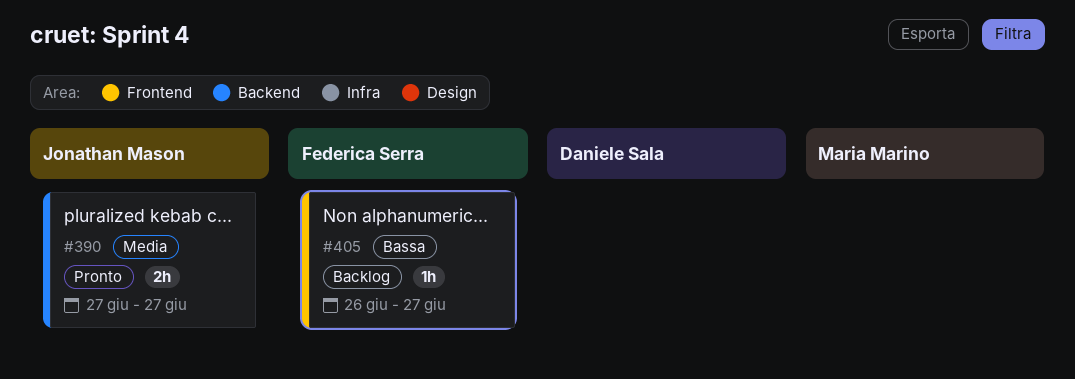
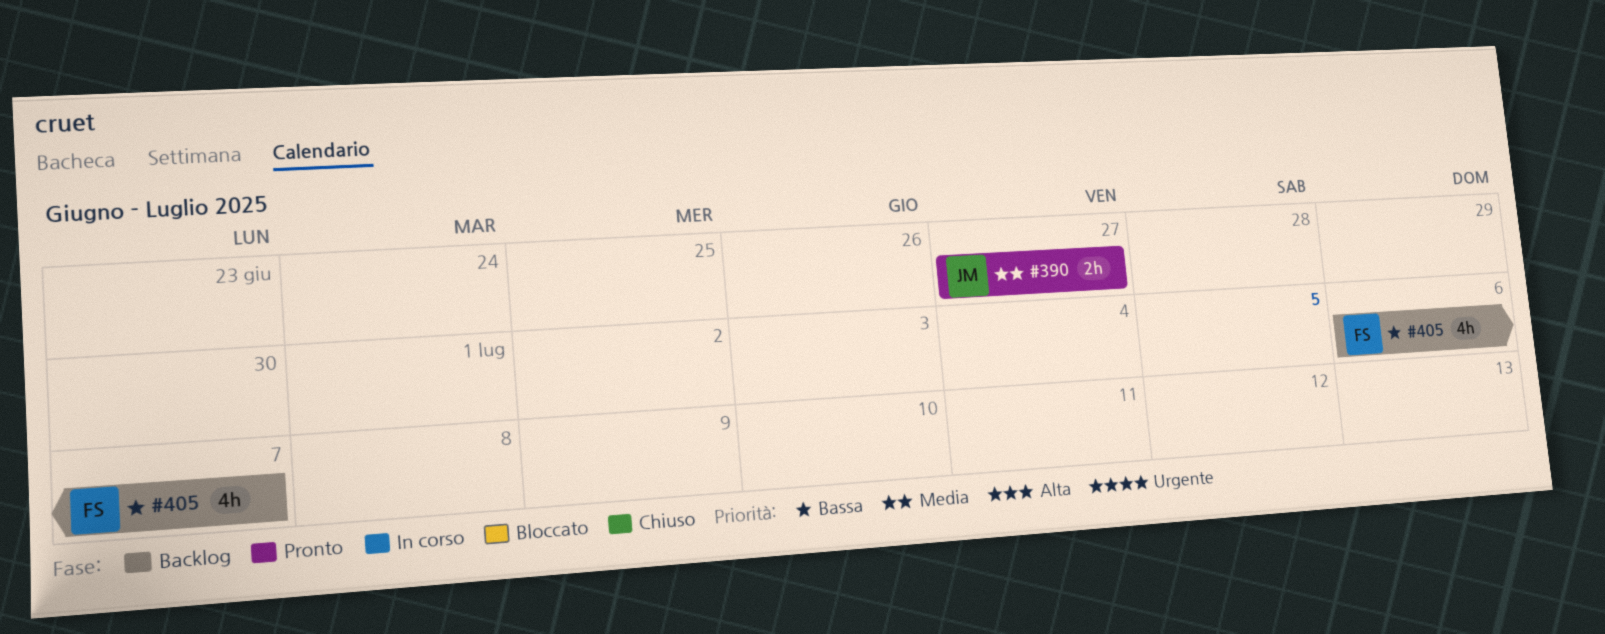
#405, estimate: 1h -> 4h
#405, start: Jun 26 -> Jul 6
#405, due: Jun 27 -> Jul 7

